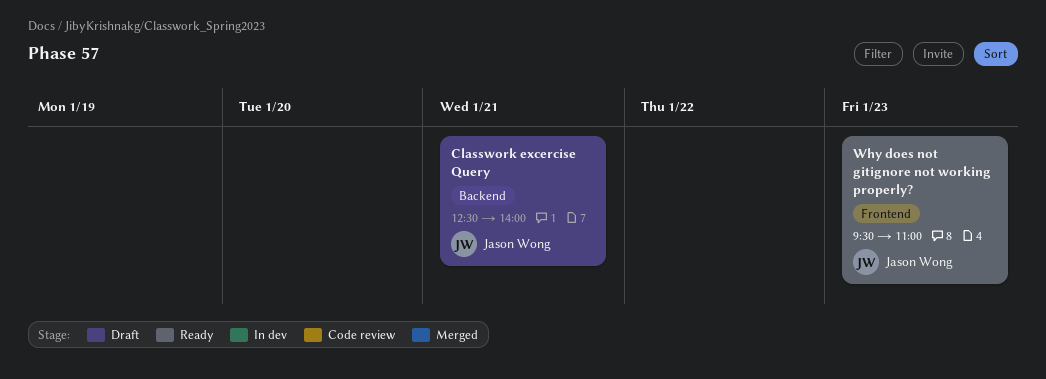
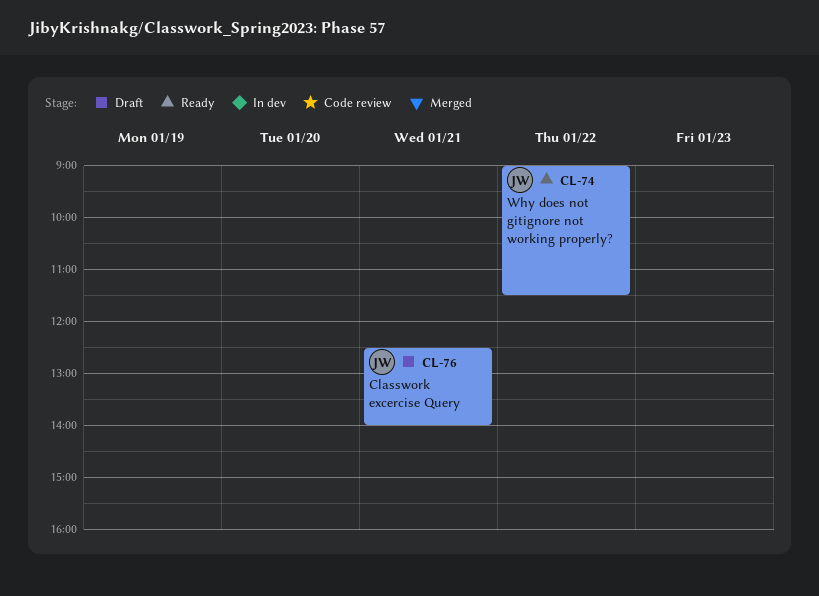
Why does not gitignore not working properly?, day: Jan 23 -> Jan 22
Why does not gitignore not working properly?, begins: 09:30 -> 09:00
Why does not gitignore not working properly?, ends: 11:00 -> 11:30

